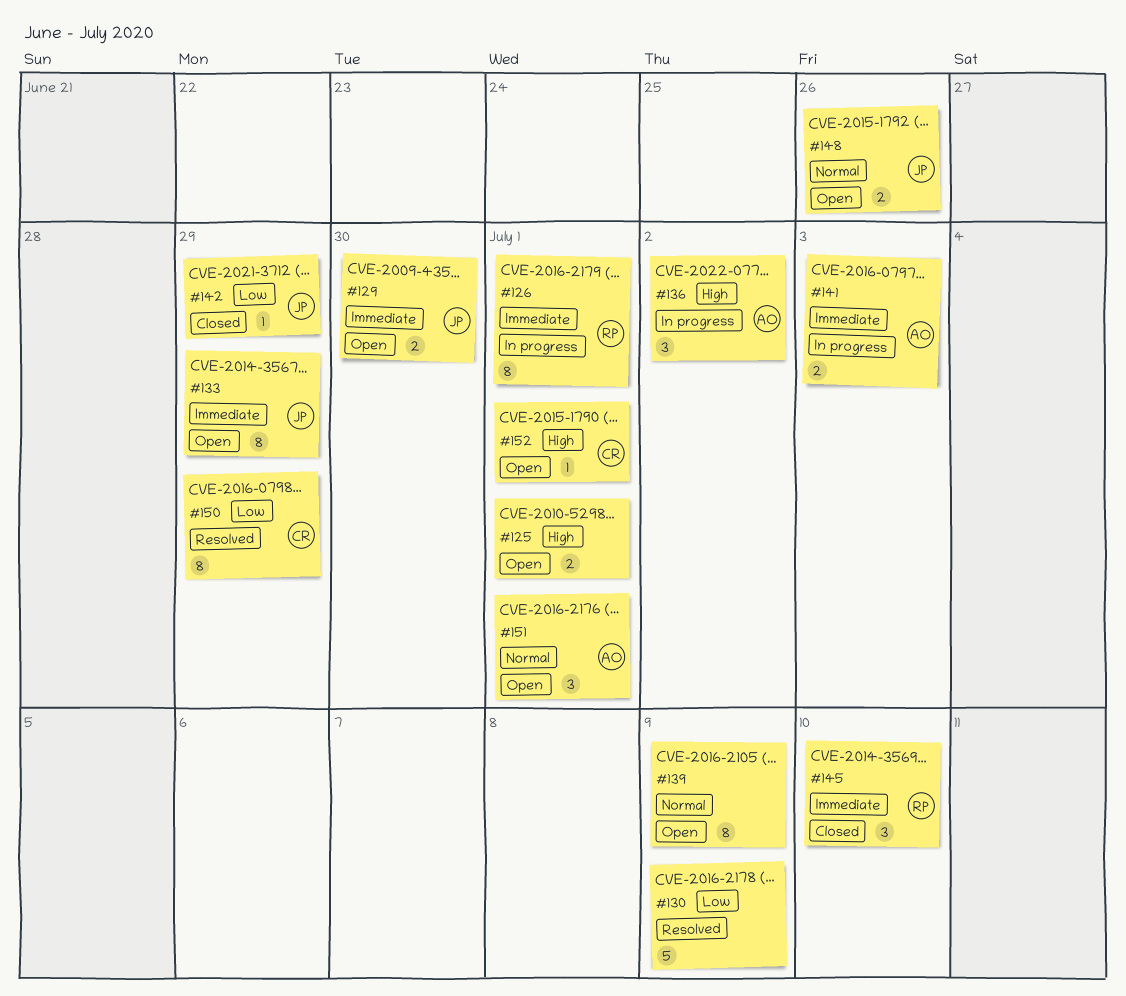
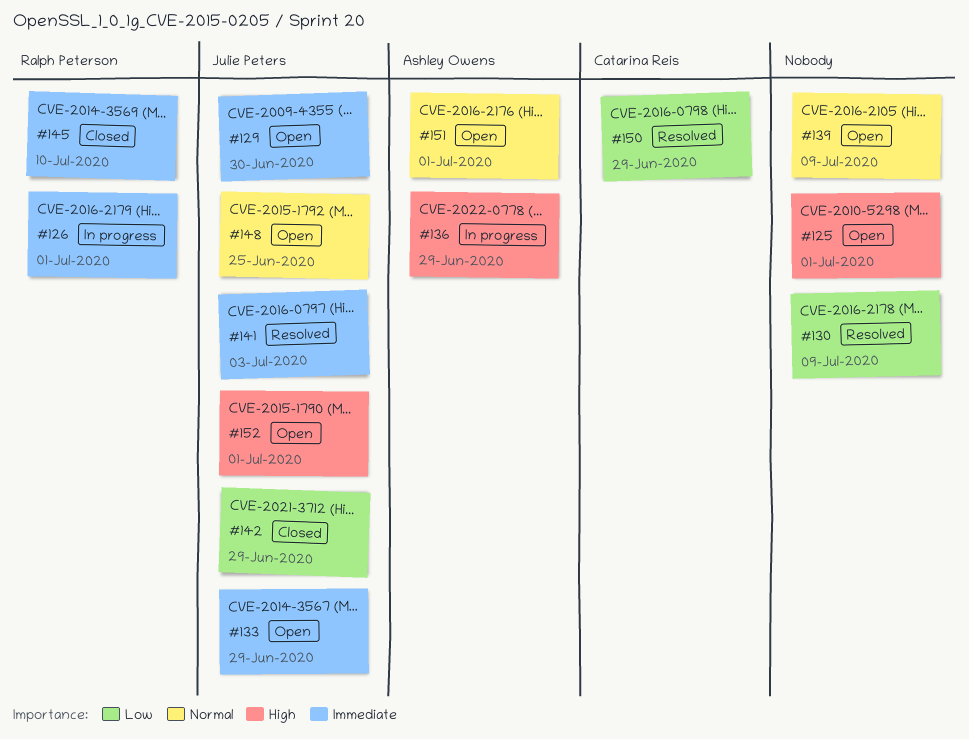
#136, due: Jul 2 -> Jun 29
#141, status: In progress -> Resolved
#141, owner: Ashley Owens -> Julie Peters
#148, due: Jun 26 -> Jun 25
#152, owner: Catarina Reis -> Julie Peters

